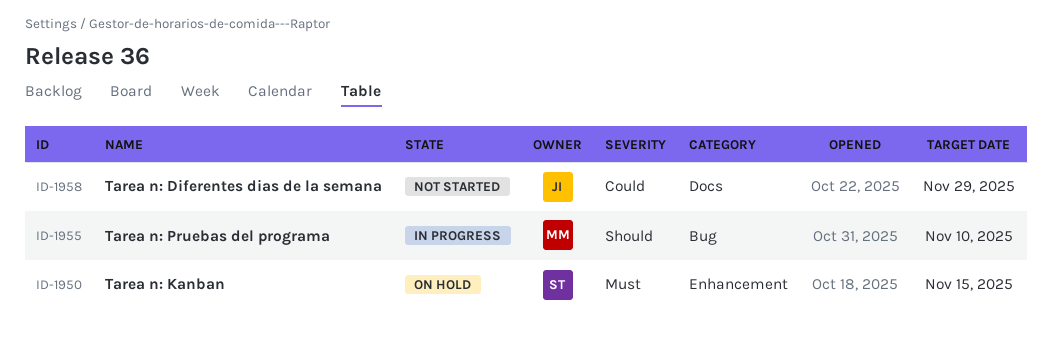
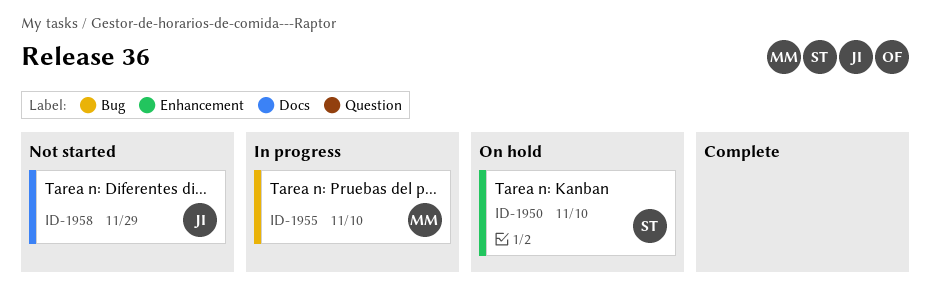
ID-1950, due: Nov 15 -> Nov 10

